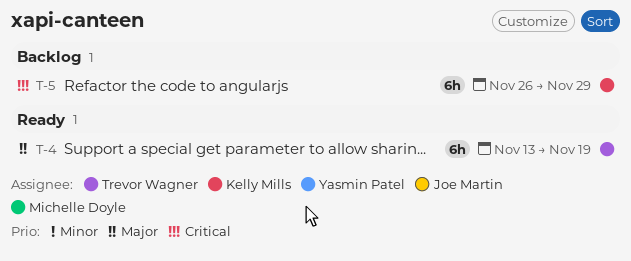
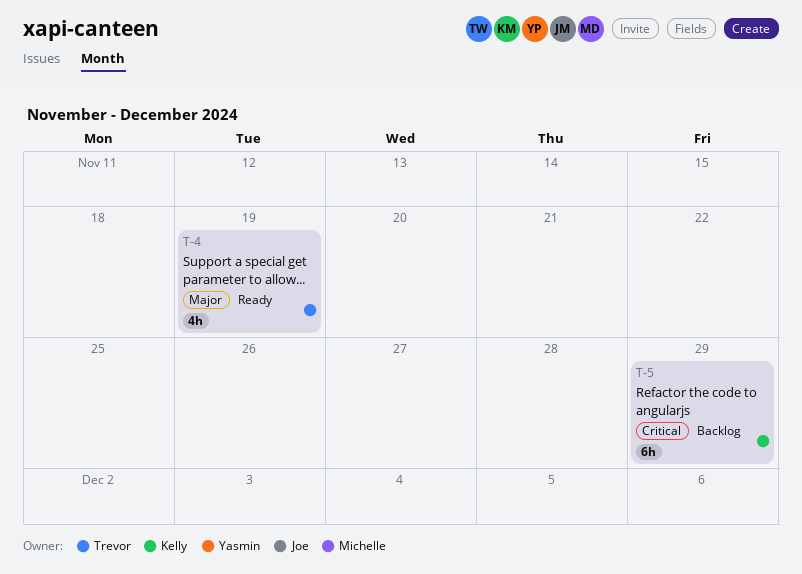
T-4, estimate: 6h -> 4h

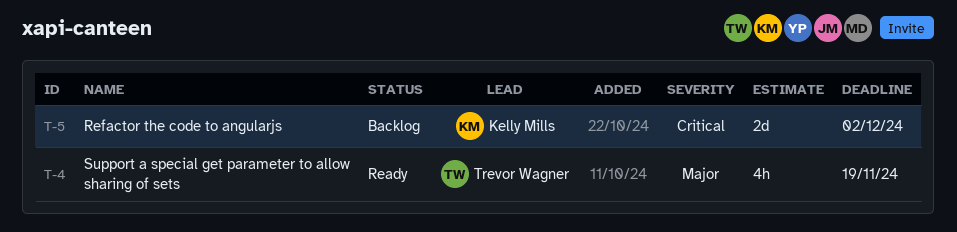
T-5, estimate: 6h -> 2d
T-5, due: Nov 29 -> Dec 2

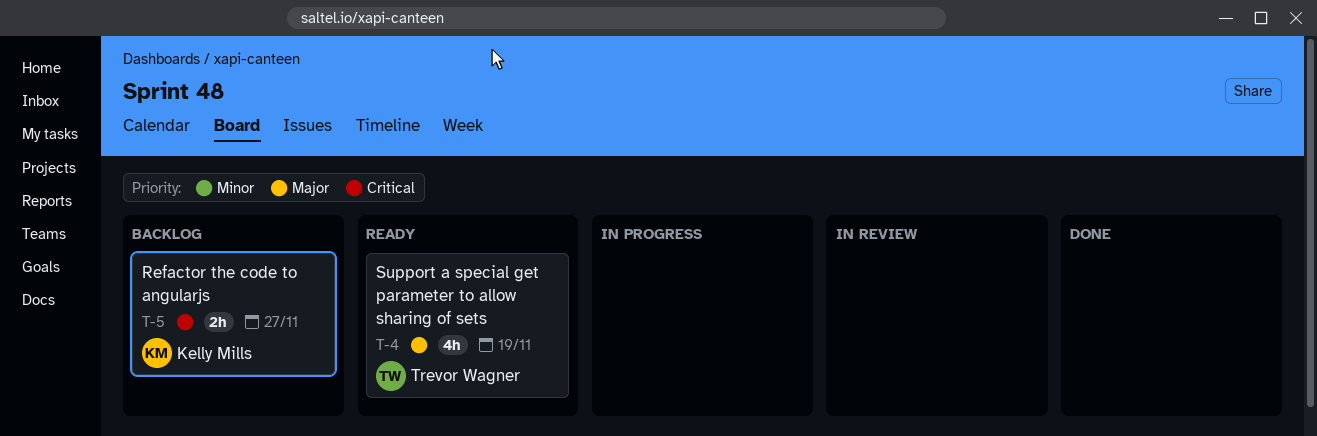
T-5, estimate: 2d -> 2h
T-5, due: Dec 2 -> Nov 27

